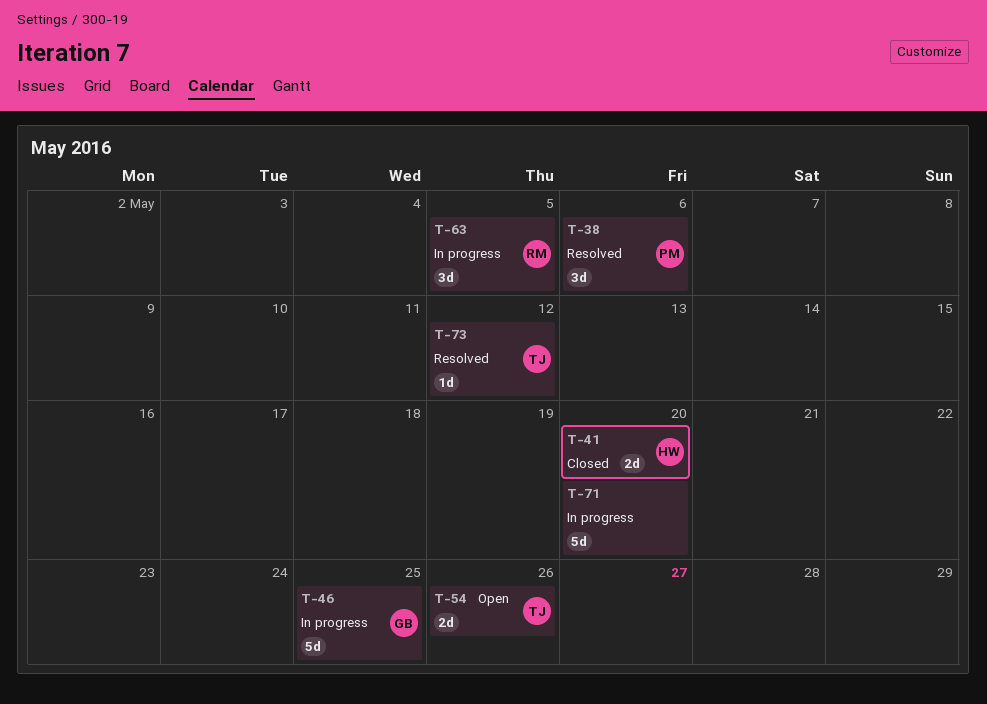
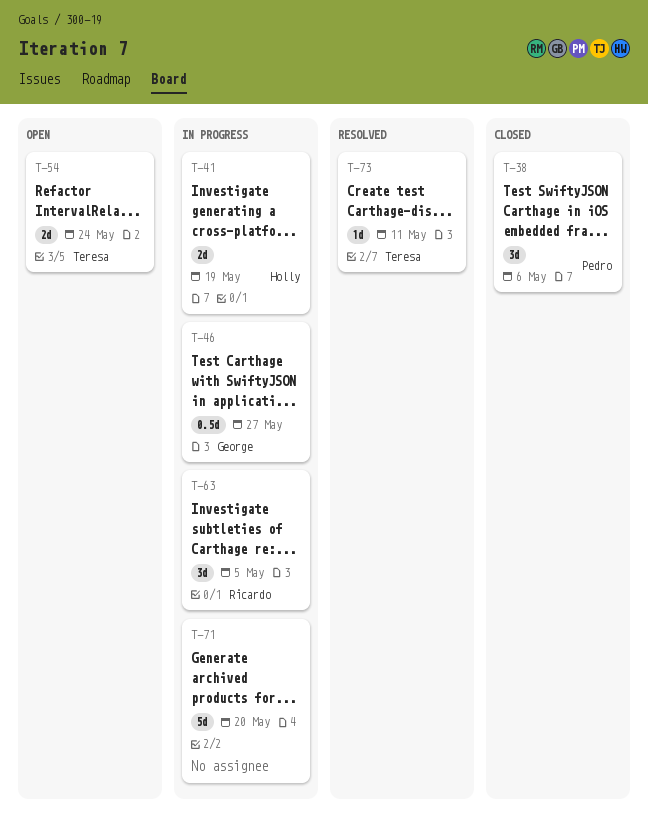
T-38, status: Resolved -> Closed
T-41, status: Closed -> In progress
T-41, due: May 20 -> May 19
T-46, estimate: 5d -> 0.5d
T-46, due: May 25 -> May 27
T-54, due: May 26 -> May 24
T-73, due: May 12 -> May 11

